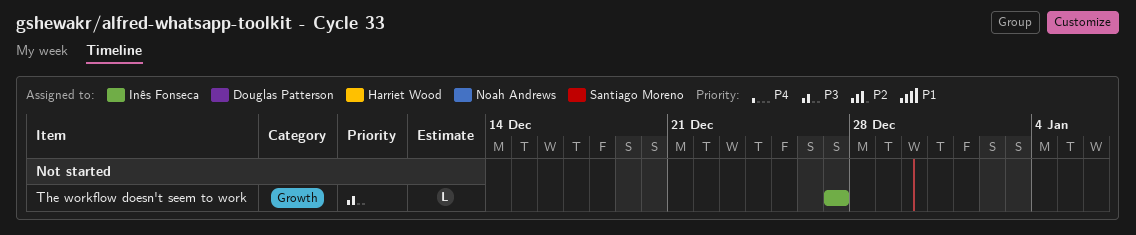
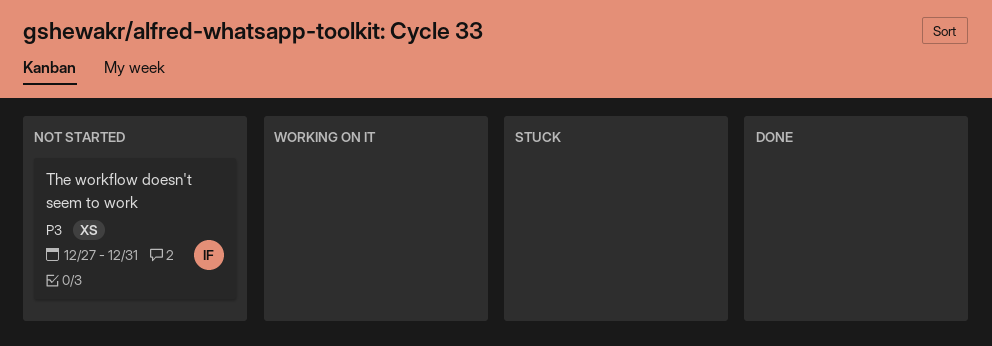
The workflow doesn't seem to work, estimate: L -> XS
The workflow doesn't seem to work, due: Dec 27 -> Dec 31

